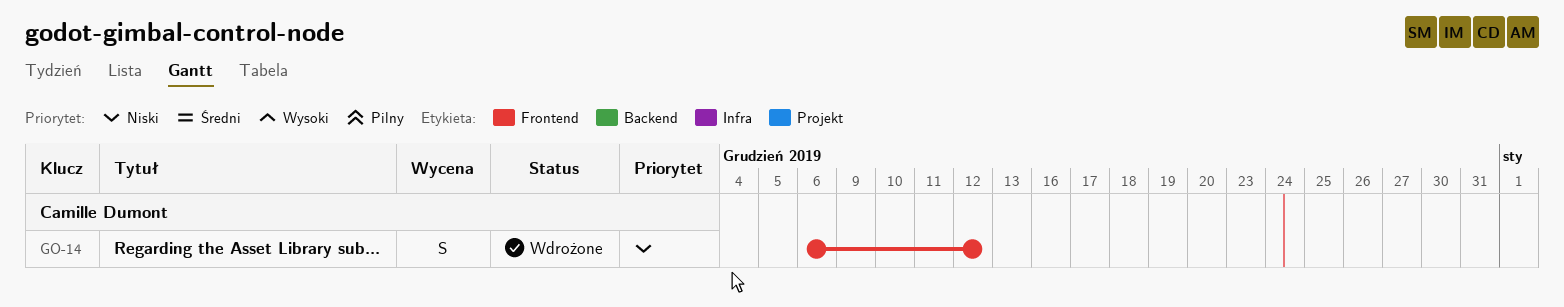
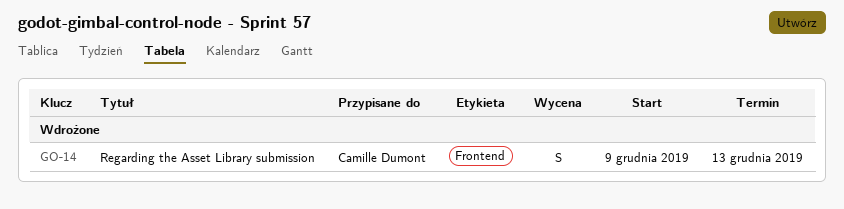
GO-14, start: Dec 6 -> Dec 9
GO-14, due: Dec 12 -> Dec 13

